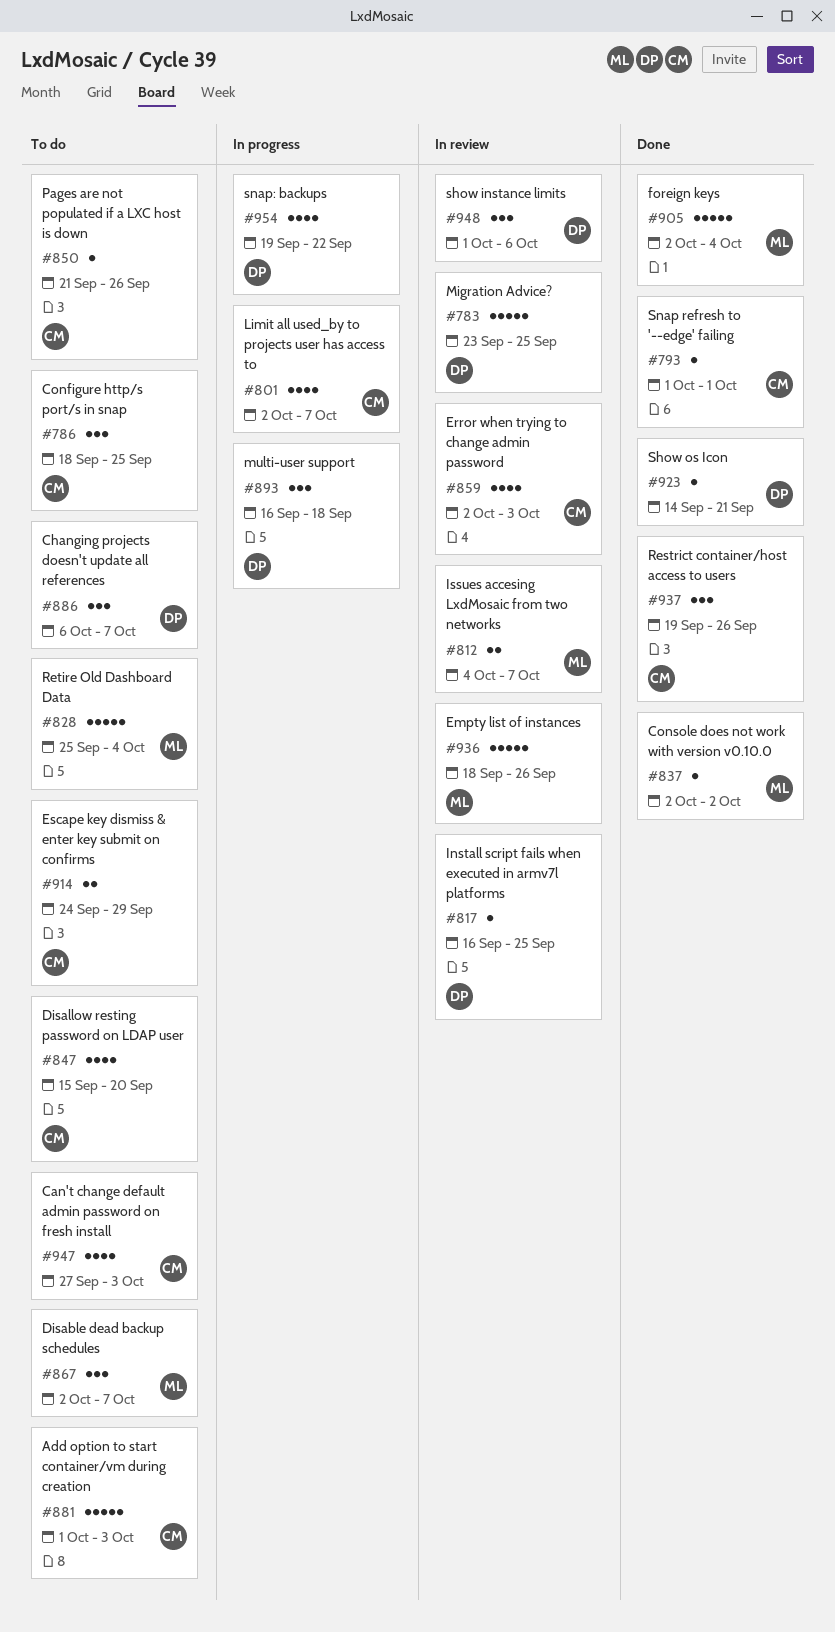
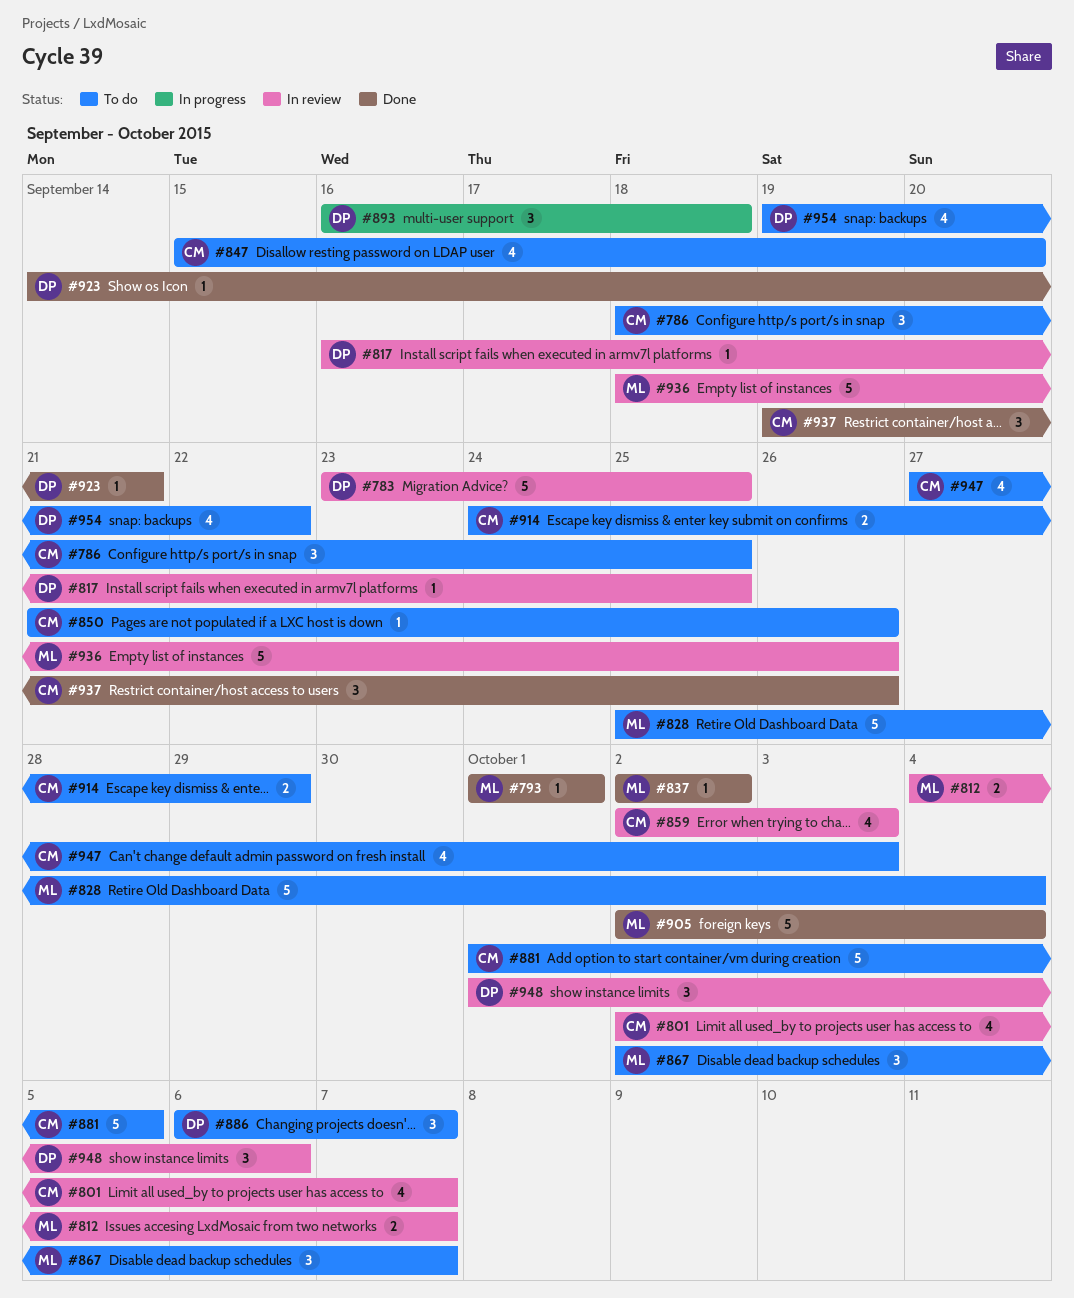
#793, owner: CM -> ML
#801, status: In progress -> In review
#881, due: Oct 3 -> Oct 5
#954, status: In progress -> To do

